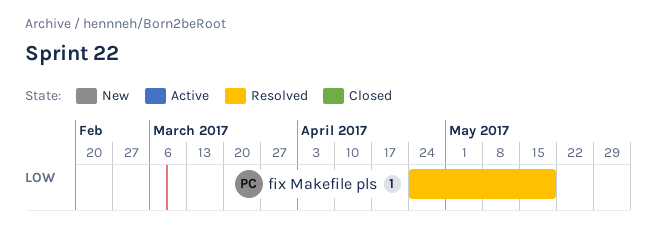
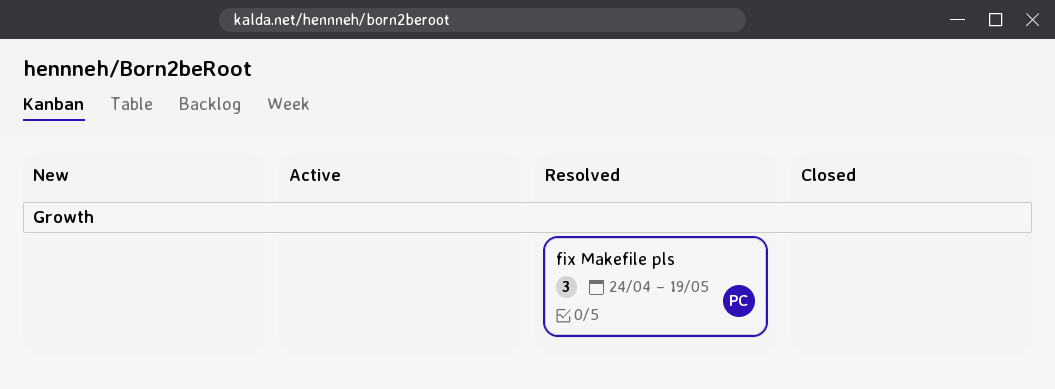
fix Makefile pls, estimate: 1 -> 3

